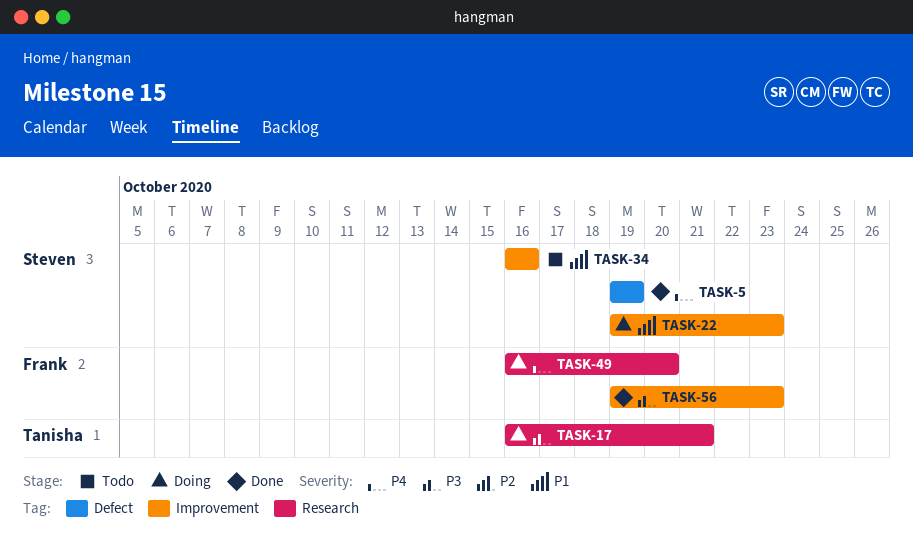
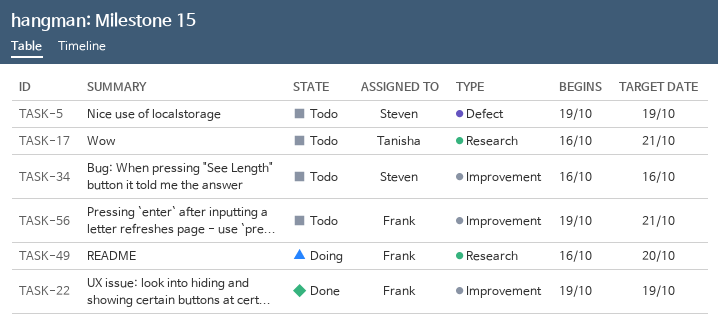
TASK-5, status: Done -> Todo
TASK-17, status: Doing -> Todo
TASK-22, status: Doing -> Done
TASK-22, owner: Steven -> Frank
TASK-22, due: Oct 23 -> Oct 19
TASK-56, status: Done -> Todo
TASK-56, due: Oct 23 -> Oct 21

